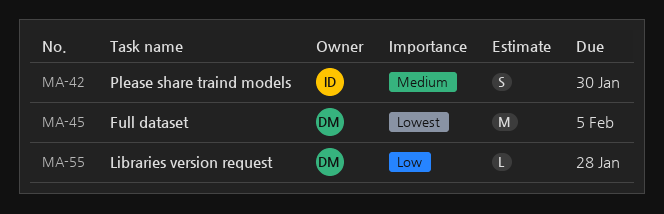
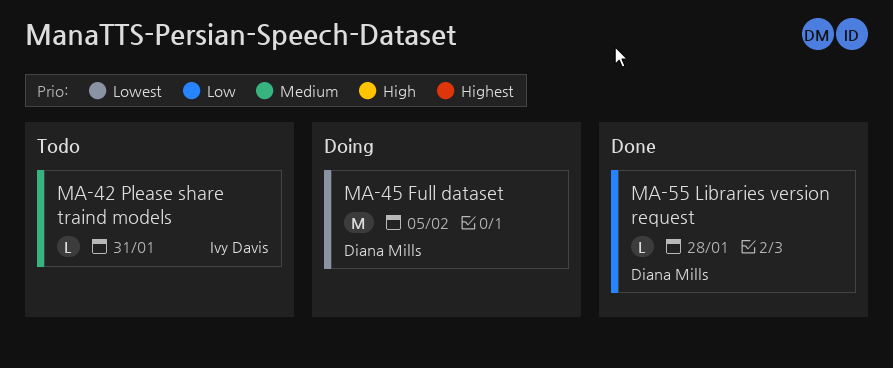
MA-42, estimate: S -> L
MA-42, due: Jan 30 -> Jan 31

